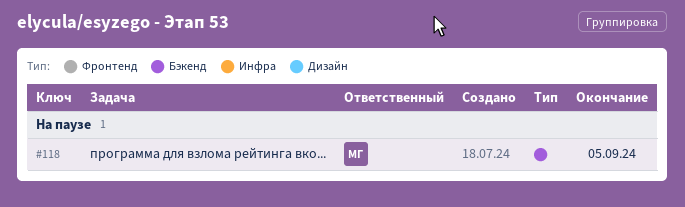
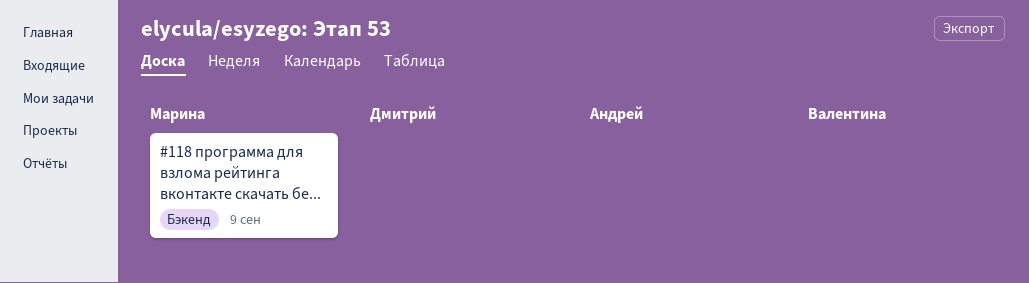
#118, due: Sep 5 -> Sep 9

